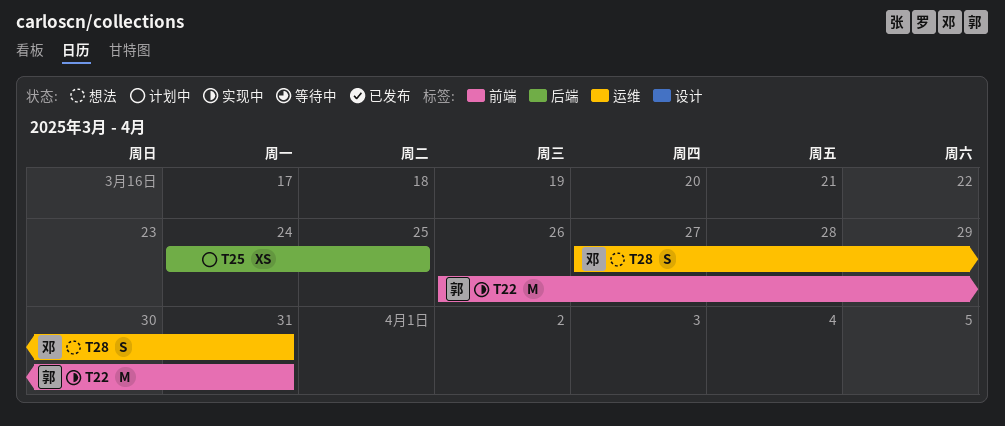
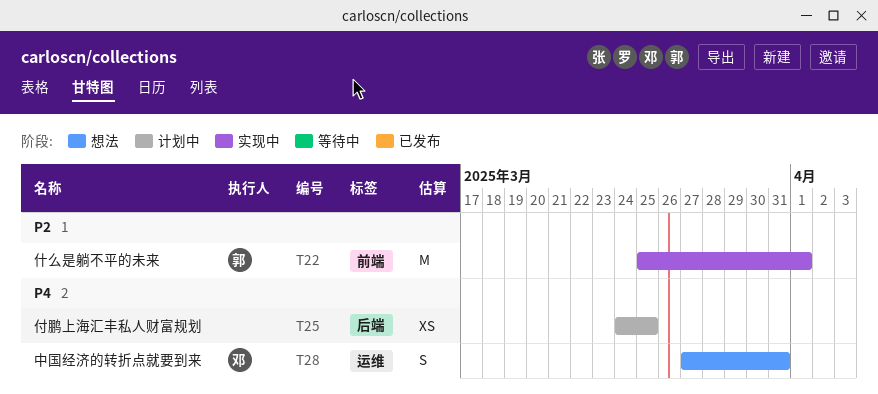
T22, start: Mar 26 -> Mar 25
T22, due: Mar 31 -> Apr 1

